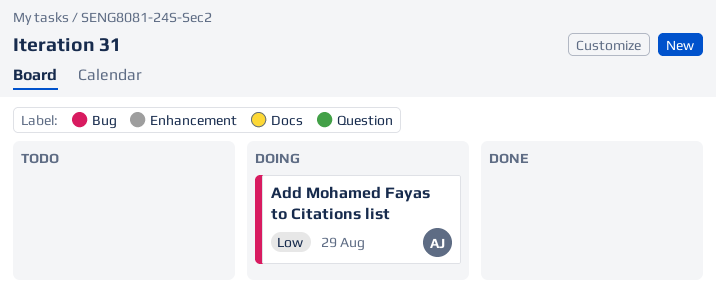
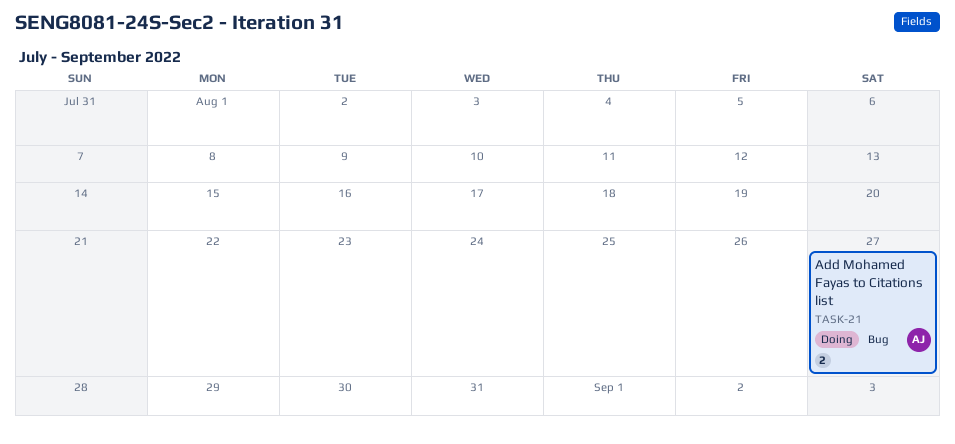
Add Mohamed Fayas to Citations list, due: Aug 29 -> Aug 27

